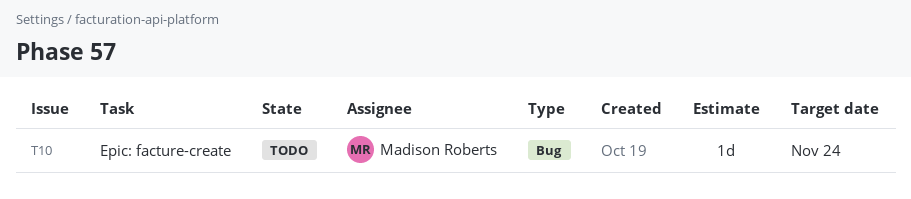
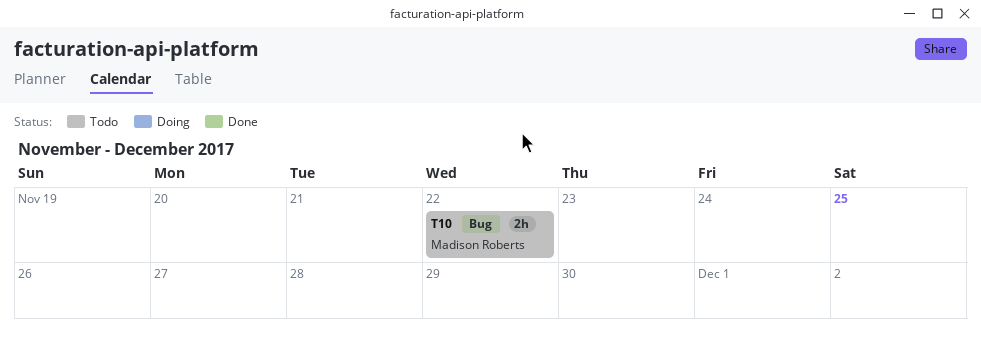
T10, estimate: 1d -> 2h
T10, due: Nov 24 -> Nov 22

